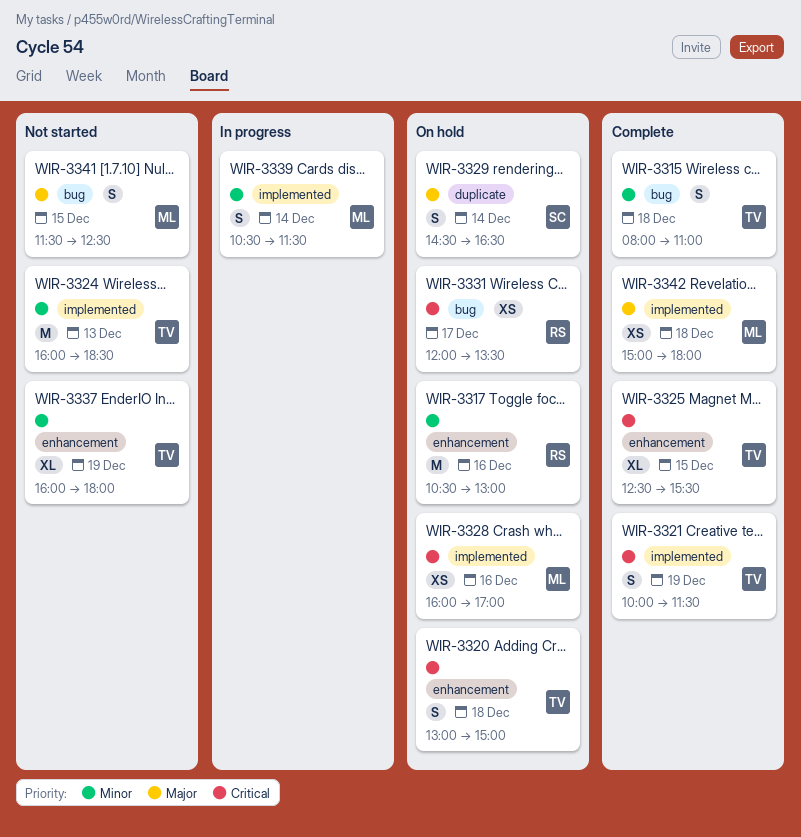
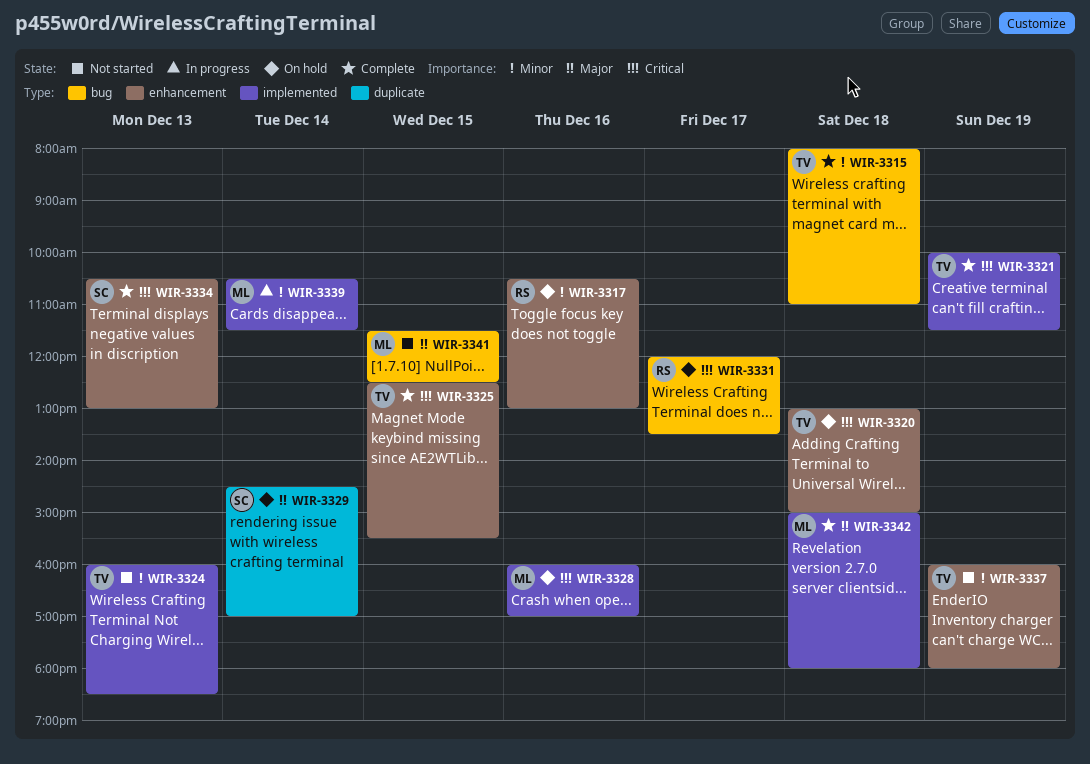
WIR-3329, ends: 16:30 -> 17:00
WIR-3334: none -> present

